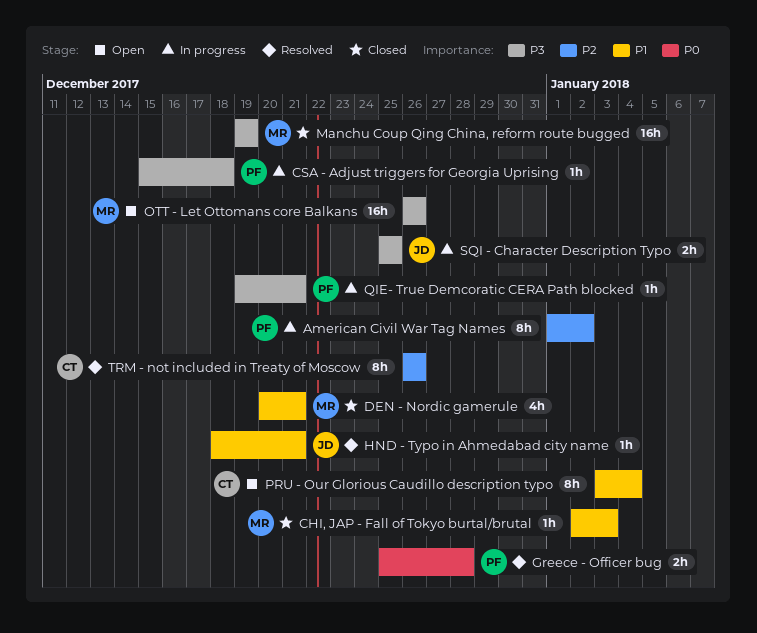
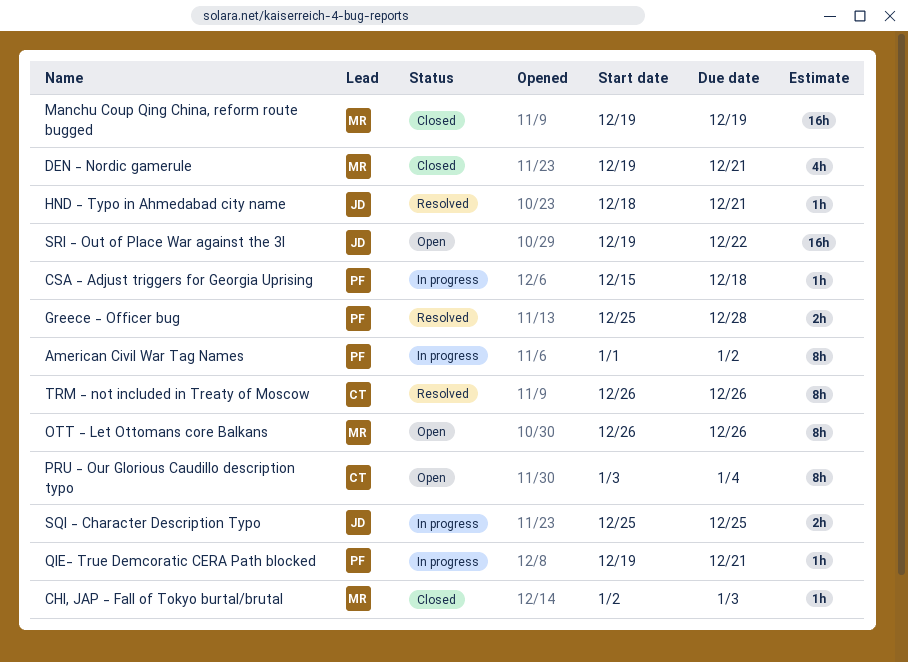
DEN - Nordic gamerule, start: Dec 20 -> Dec 19
OTT - Let Ottomans core Balkans, estimate: 16h -> 8h
SRI - Out of Place War against the 3I: none -> present

